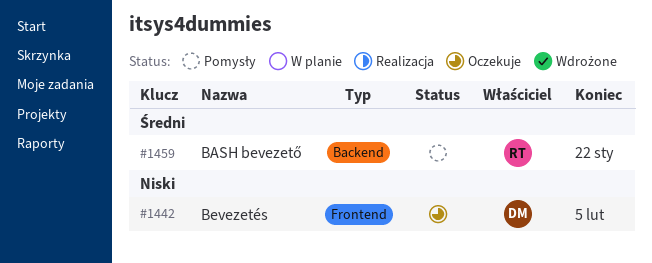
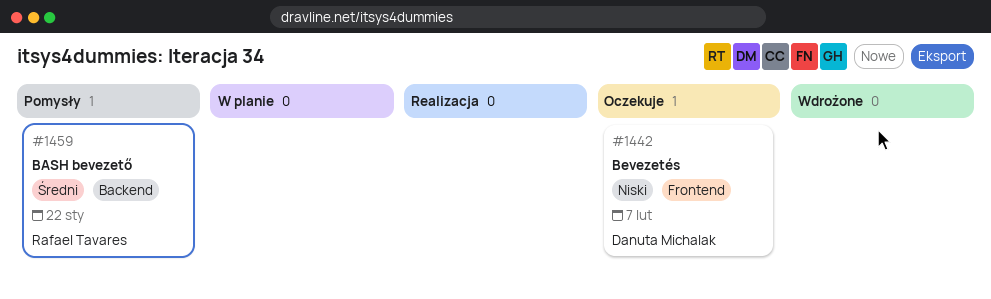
#1442, due: Feb 5 -> Feb 7

